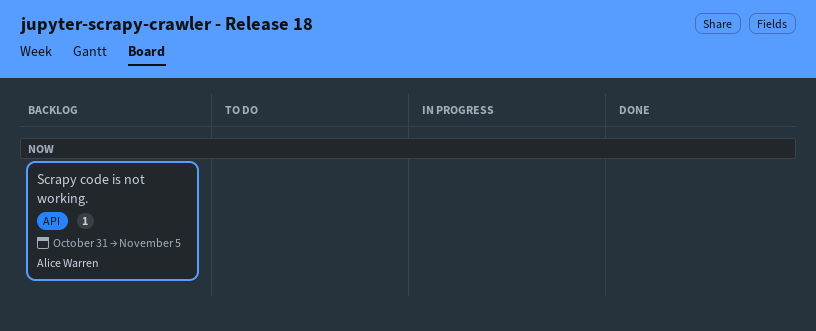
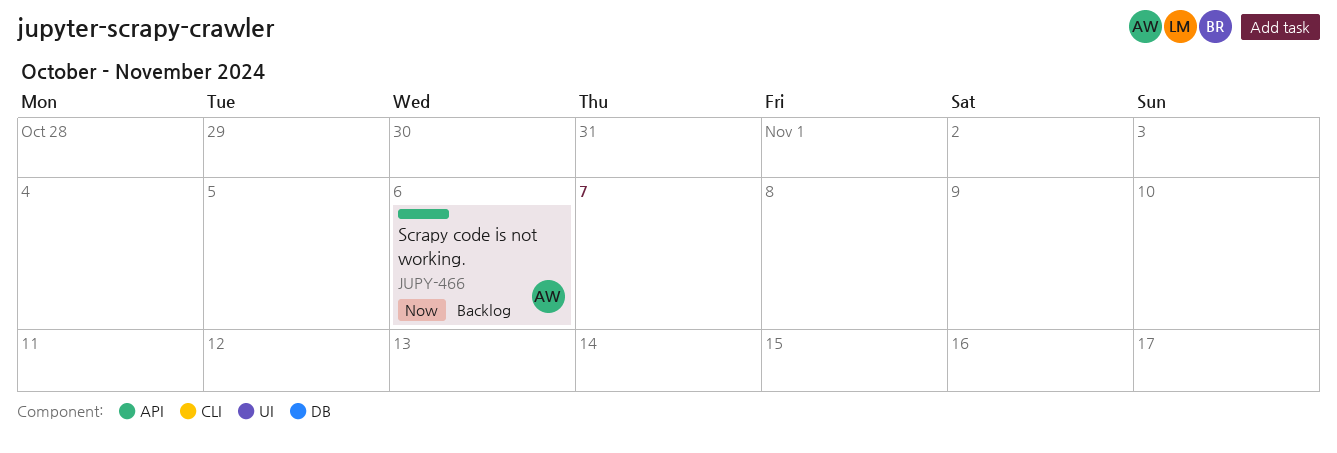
Scrapy code is not working., due: Nov 5 -> Nov 6

